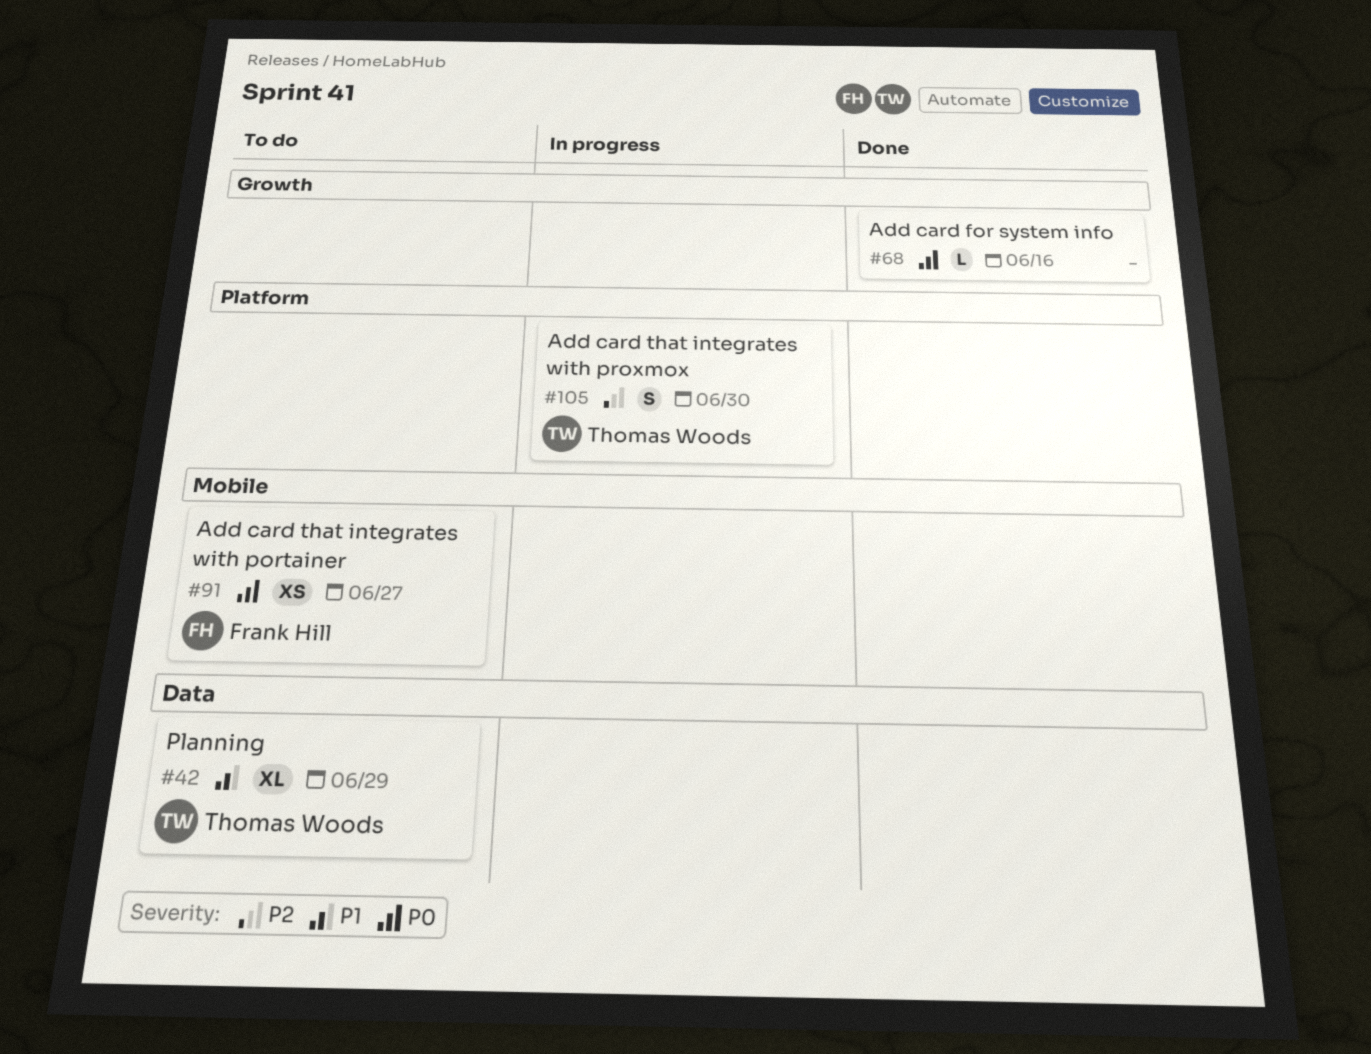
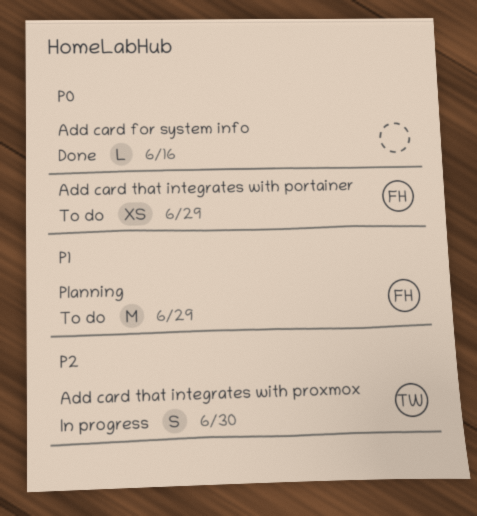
Add card that integrates with portainer, due: Jun 27 -> Jun 29
Planning, owner: Thomas Woods -> Frank Hill
Planning, estimate: XL -> M

